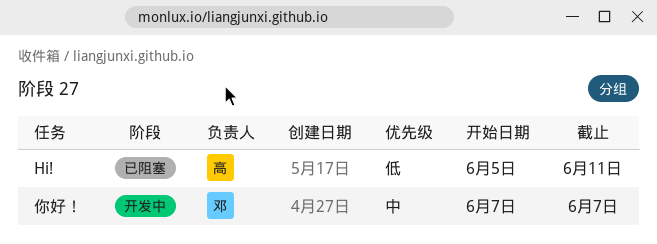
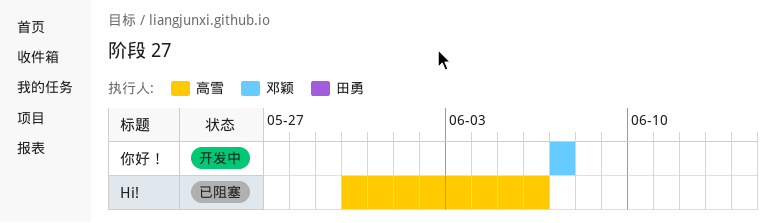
Hi!, start: Jun 5 -> May 30
Hi!, due: Jun 11 -> Jun 6

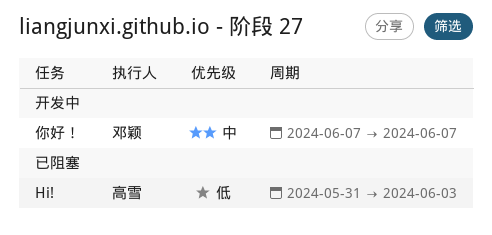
Hi!, start: May 30 -> May 31
Hi!, due: Jun 6 -> Jun 3

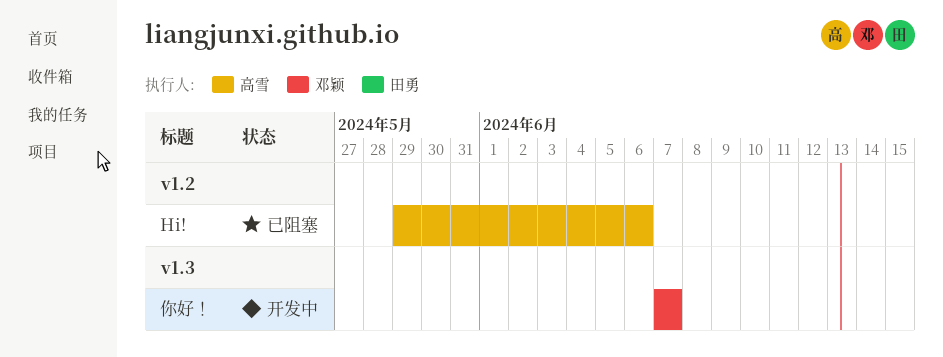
Hi!, start: May 31 -> May 29
Hi!, due: Jun 3 -> Jun 6

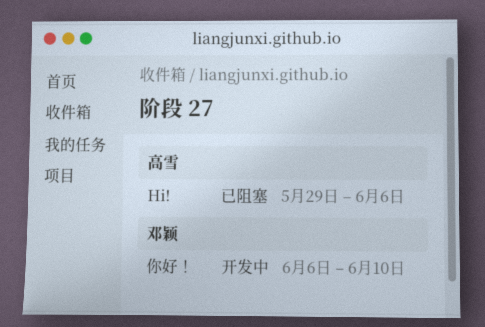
你好！, start: Jun 7 -> Jun 6
你好！, due: Jun 7 -> Jun 10

